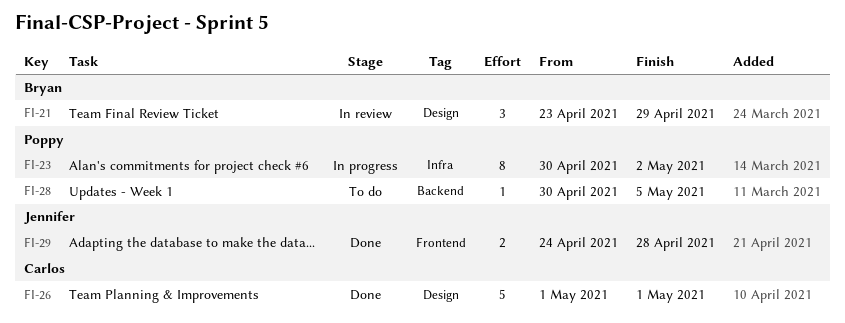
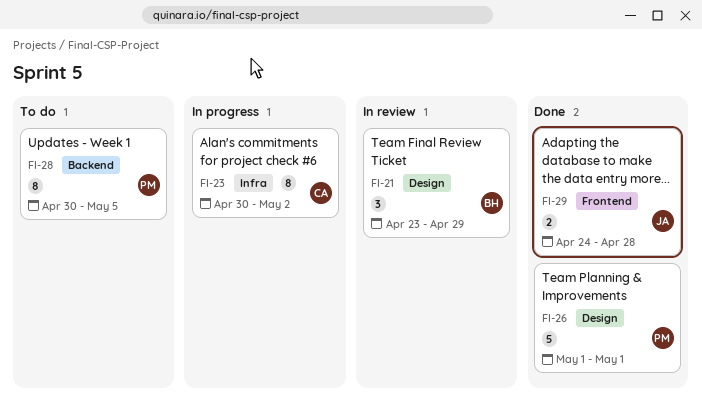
FI-23, owner: Poppy -> Carlos
FI-26, owner: Carlos -> Poppy
FI-28, estimate: 1 -> 8

